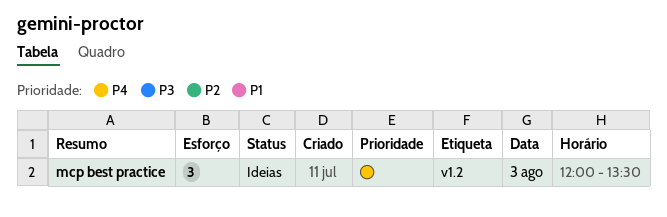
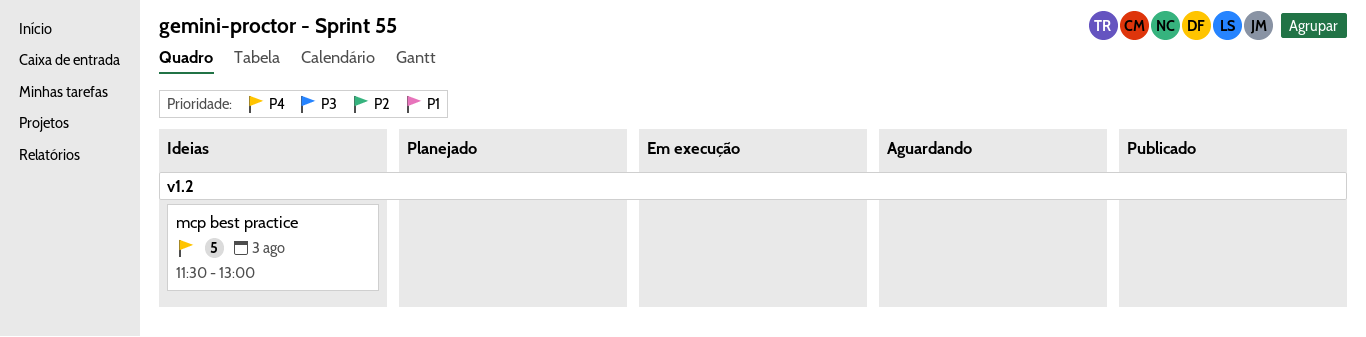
mcp best practice, estimate: 3 -> 5
mcp best practice, begins: 12:00 -> 11:30
mcp best practice, ends: 13:30 -> 13:00

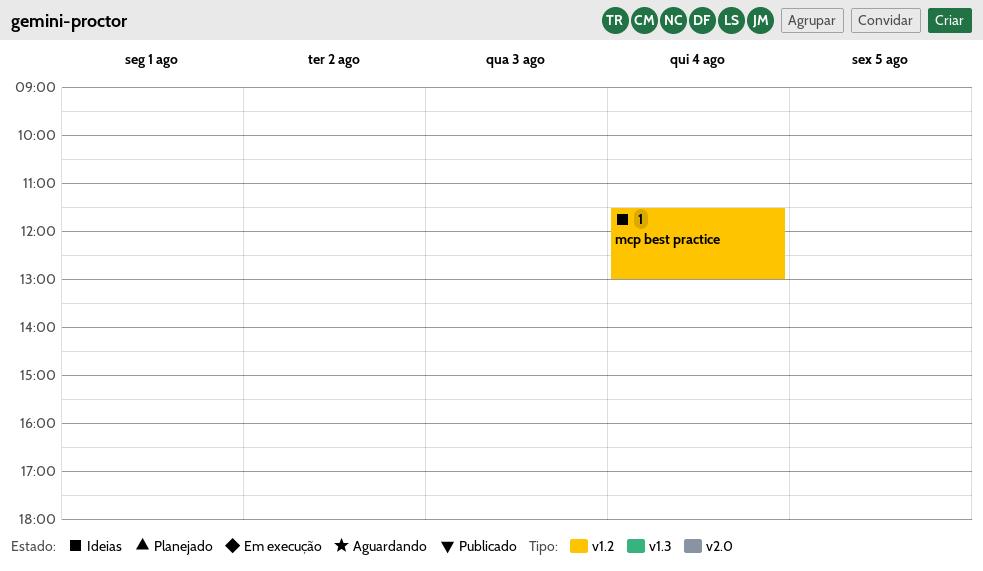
mcp best practice, estimate: 5 -> 1
mcp best practice, day: Aug 3 -> Aug 4

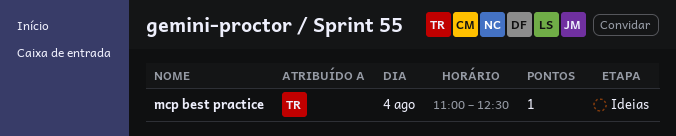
mcp best practice, begins: 11:30 -> 11:00
mcp best practice, ends: 13:00 -> 12:30

